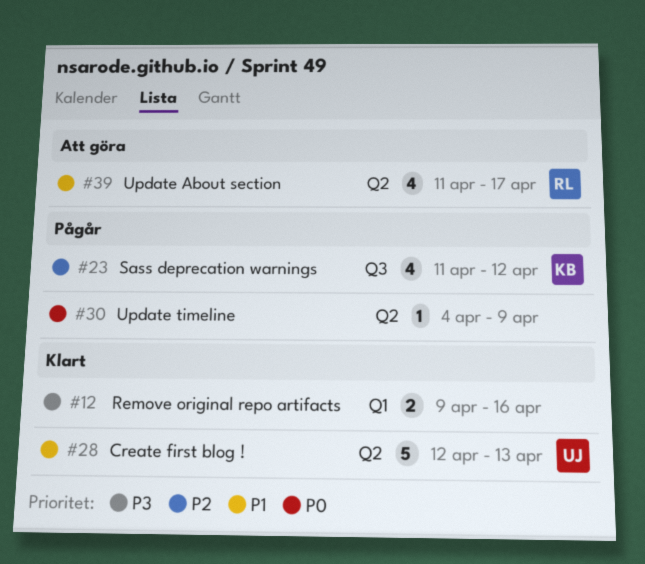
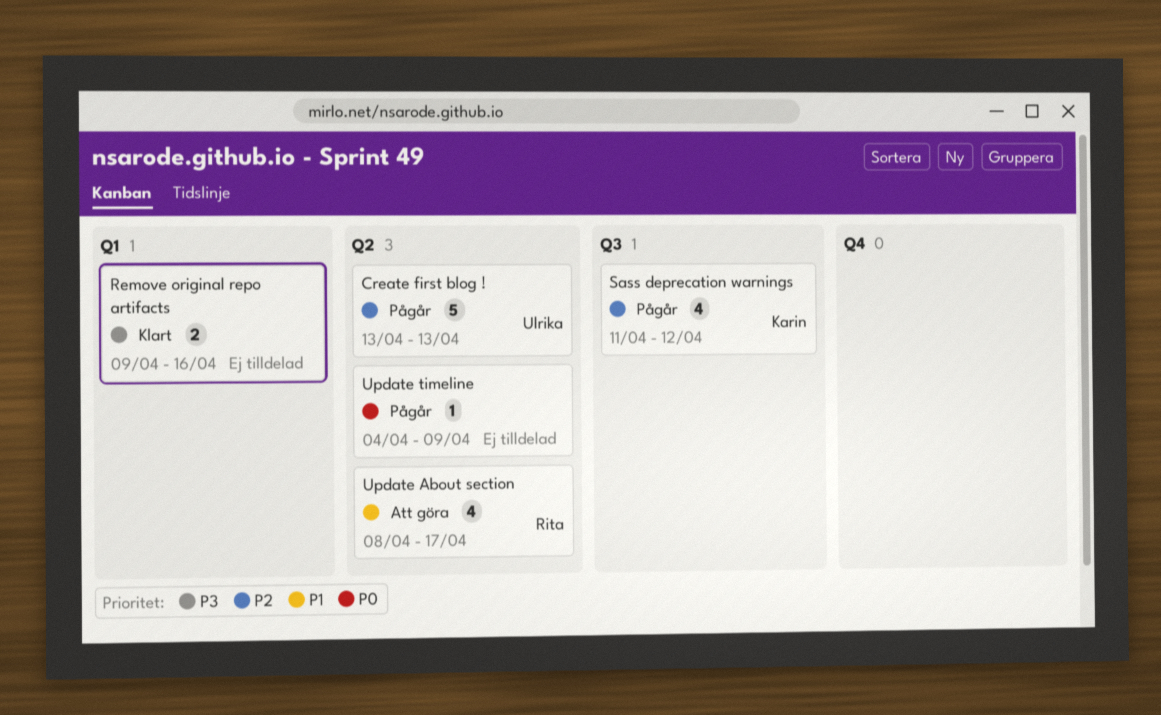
Create first blog !, status: Klart -> Pågår
Create first blog !, priority: P1 -> P2
Create first blog !, start: Apr 12 -> Apr 13
Update About section, start: Apr 11 -> Apr 8

